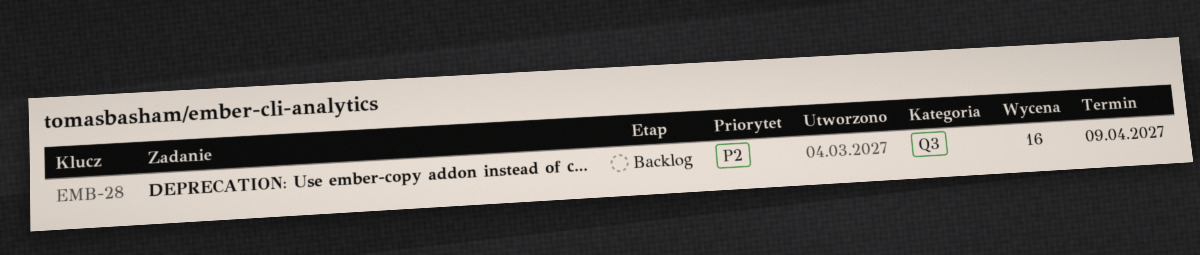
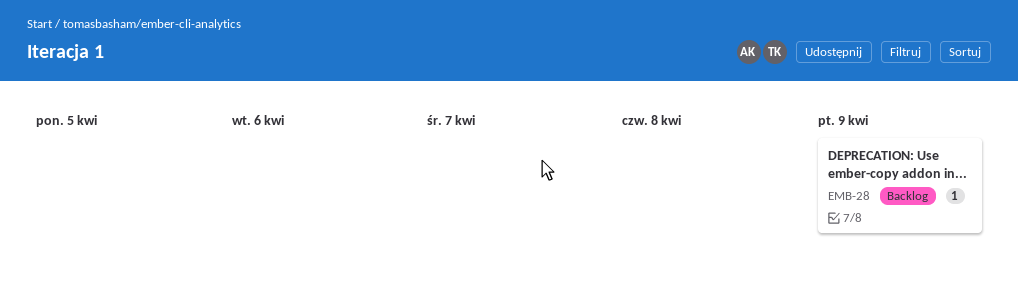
EMB-28, estimate: 16 -> 1

